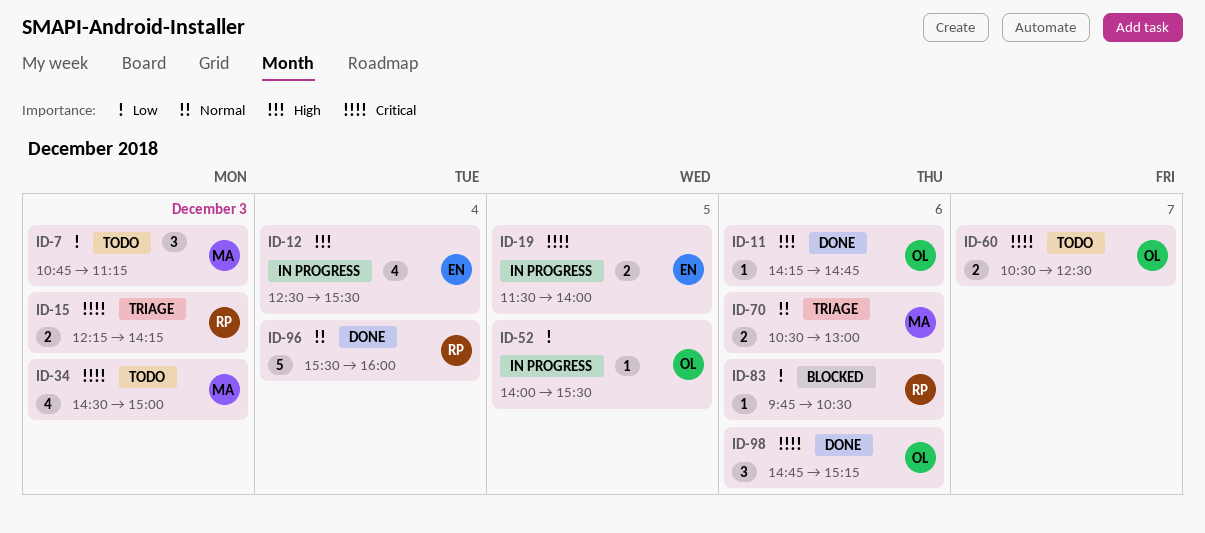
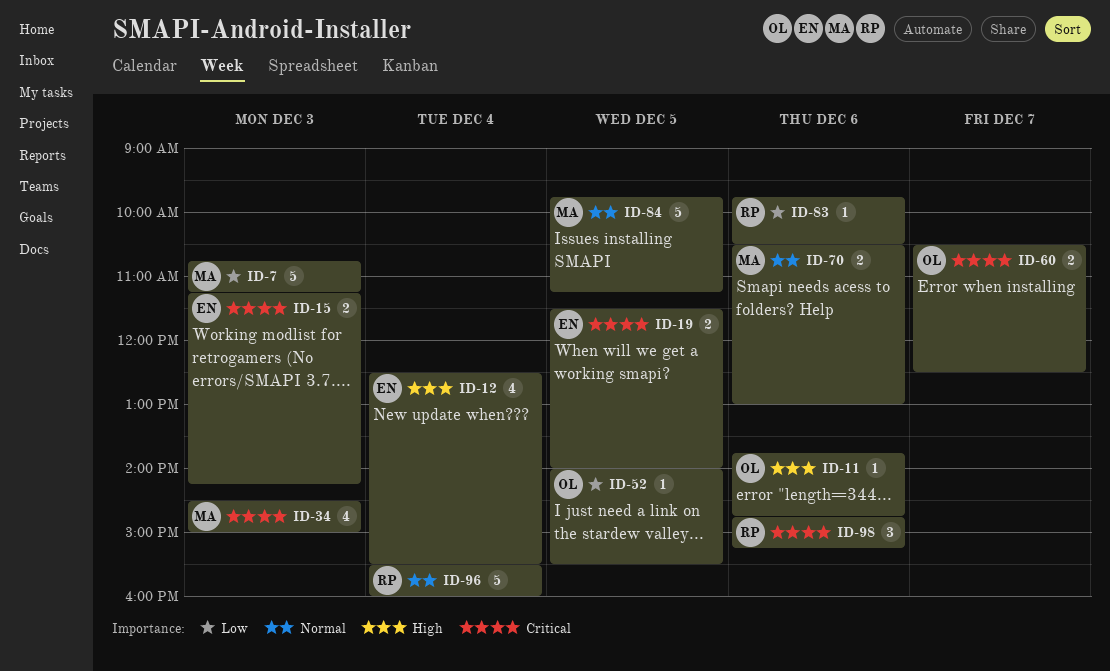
ID-7, estimate: 3 -> 5
ID-11, begins: 14:15 -> 13:45
ID-15, owner: RP -> EN
ID-15, begins: 12:15 -> 11:15
ID-84: none -> present
ID-98, owner: OL -> RP

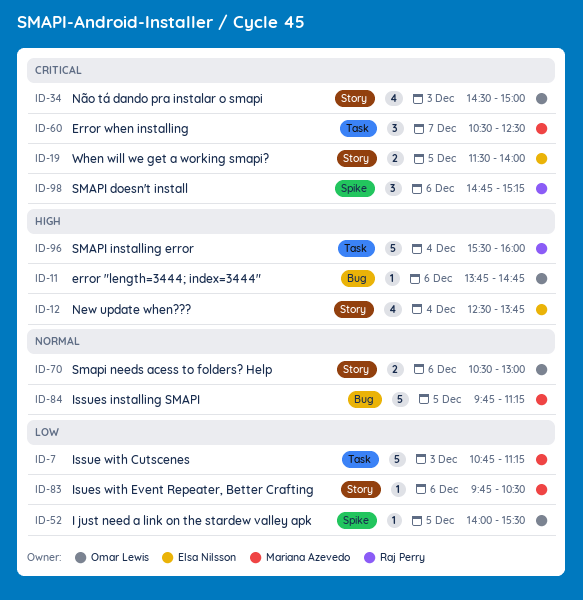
ID-12, ends: 15:30 -> 13:45
ID-15: present -> none
ID-34, owner: Mariana Azevedo -> Omar Lewis
ID-60, owner: Omar Lewis -> Mariana Azevedo
ID-60, estimate: 2 -> 3
ID-70, owner: Mariana Azevedo -> Omar Lewis
ID-83, owner: Raj Perry -> Mariana Azevedo
ID-96, priority: Normal -> High

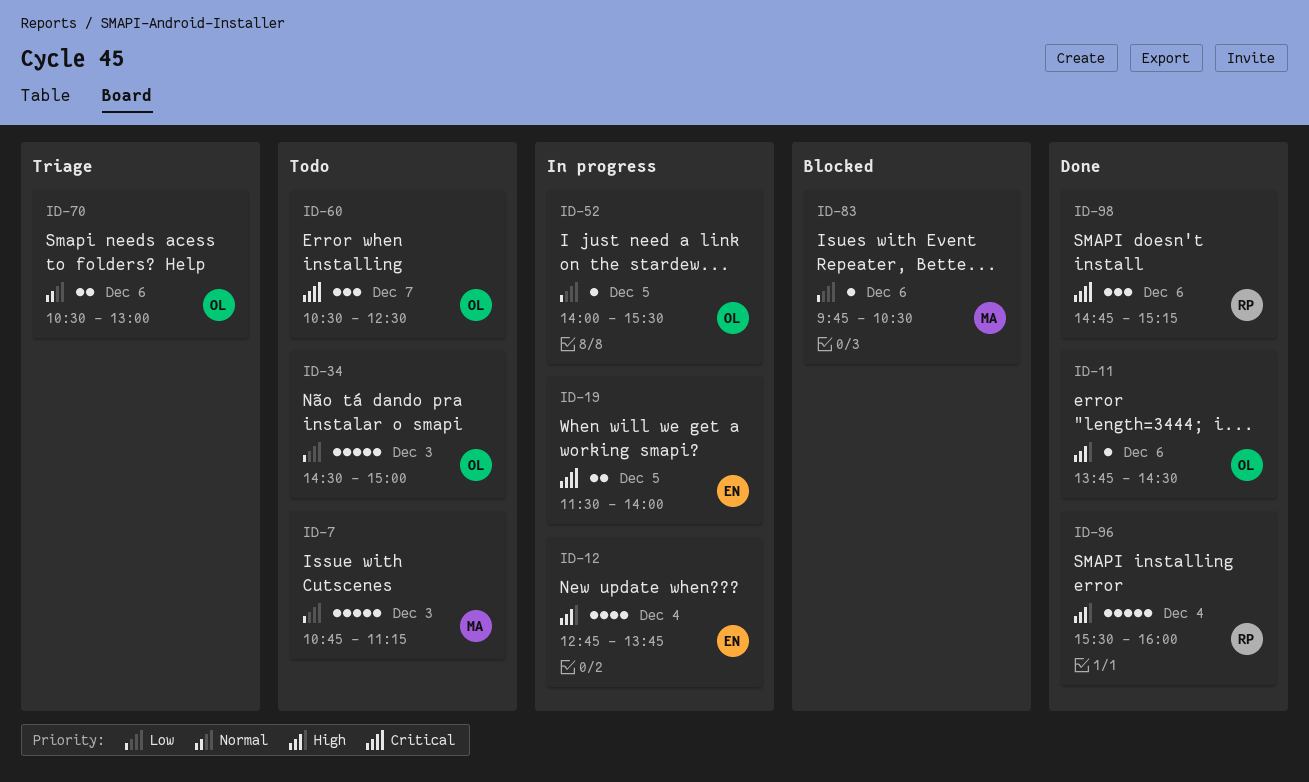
ID-11, ends: 14:45 -> 14:30
ID-12, begins: 12:30 -> 12:45
ID-34, priority: Critical -> Low
ID-34, estimate: 4 -> 5
ID-60, owner: Mariana Azevedo -> Omar Lewis
ID-84: present -> none

